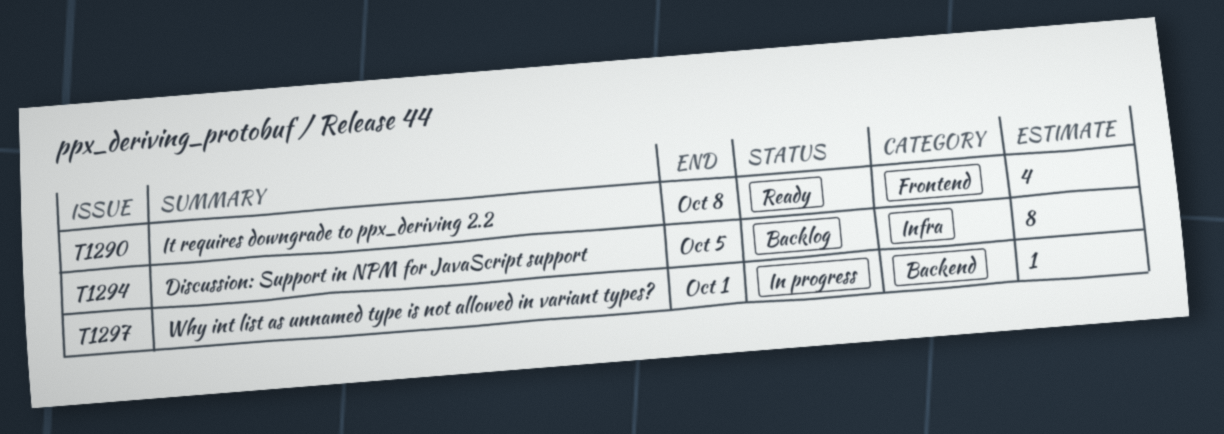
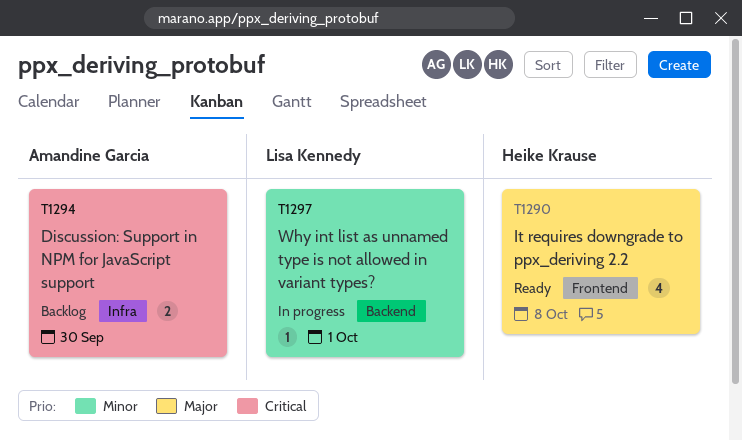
T1294, estimate: 8 -> 2
T1294, due: Oct 5 -> Sep 30

